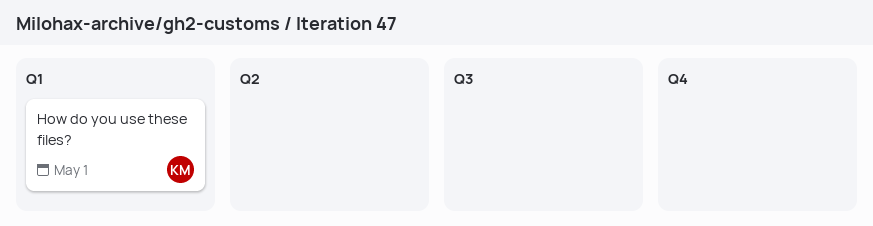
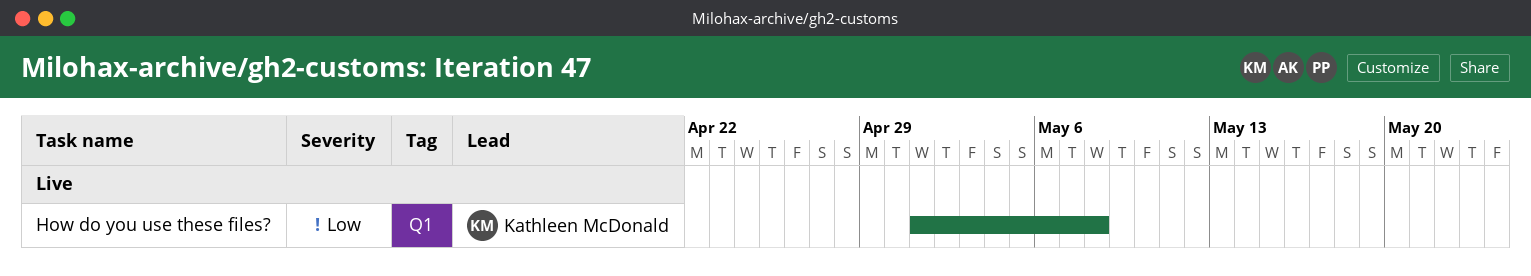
How do you use these files?, due: May 1 -> May 8

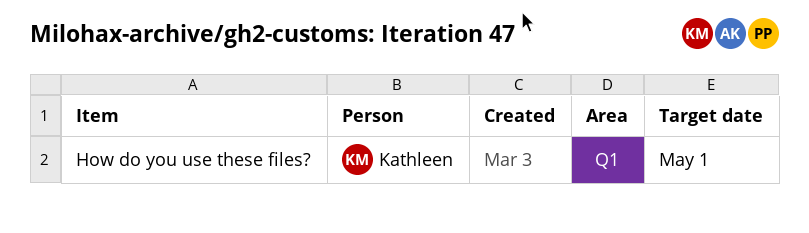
How do you use these files?, due: May 8 -> May 1

